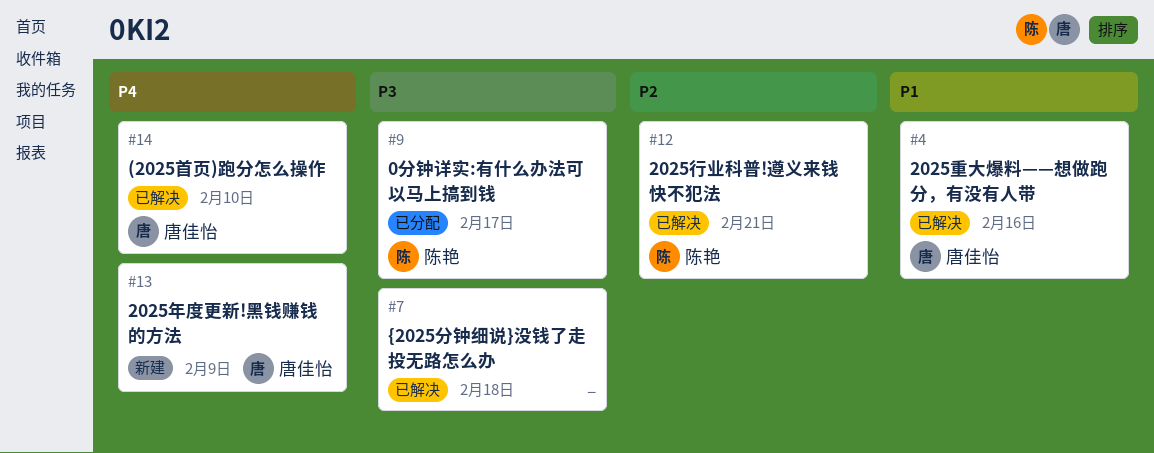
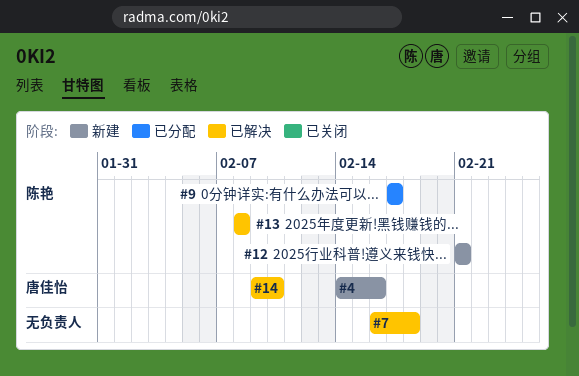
#4, status: 已解决 -> 新建
#12, status: 已解决 -> 新建
#13, status: 新建 -> 已解决
#13, owner: 唐佳怡 -> 陈艳
#13, due: Feb 9 -> Feb 8

